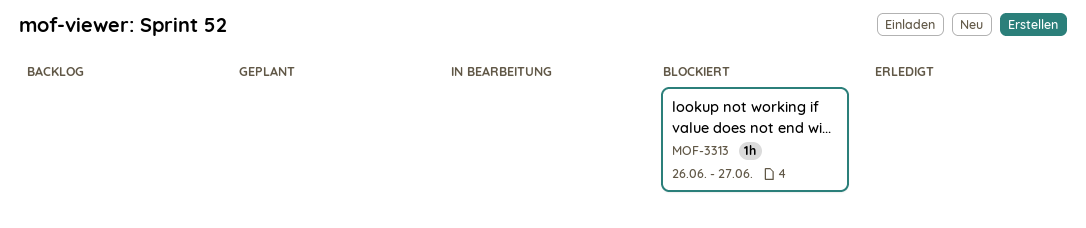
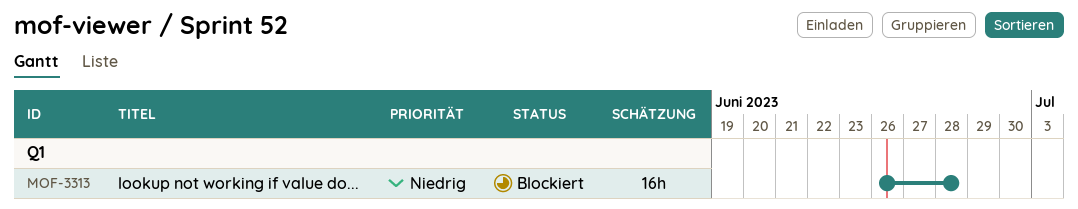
MOF-3313, estimate: 1h -> 16h
MOF-3313, due: Jun 27 -> Jun 28

